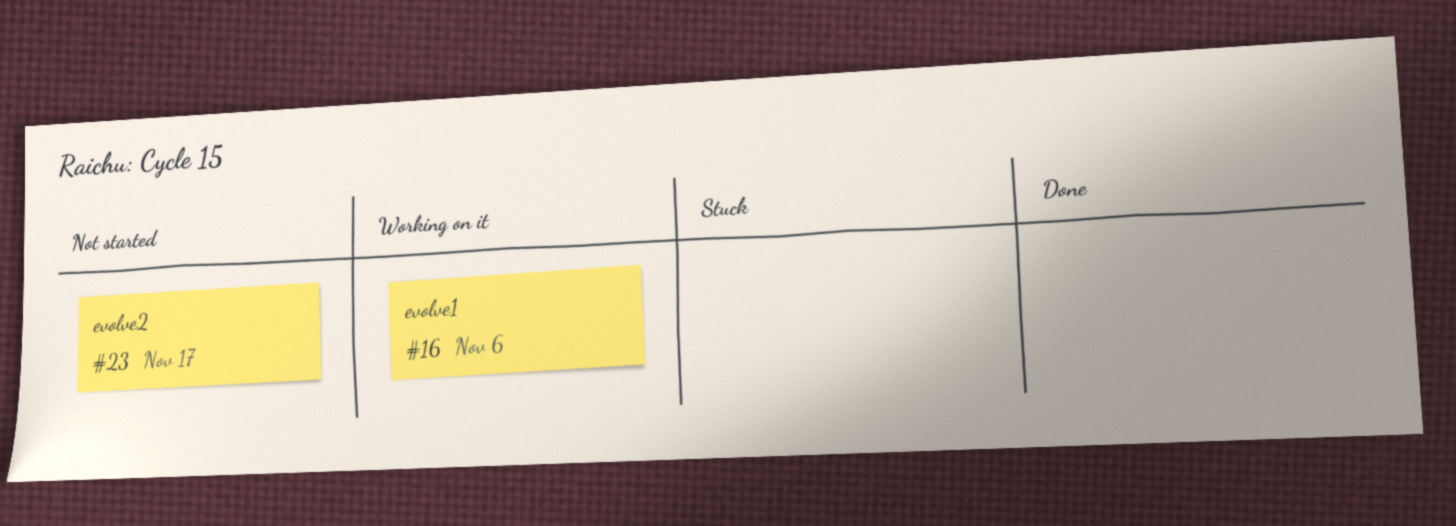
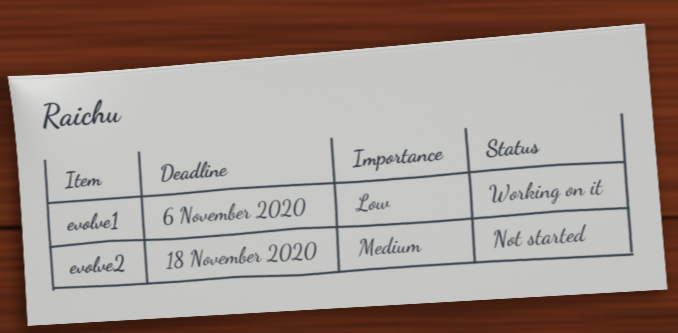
evolve2, due: Nov 17 -> Nov 18

